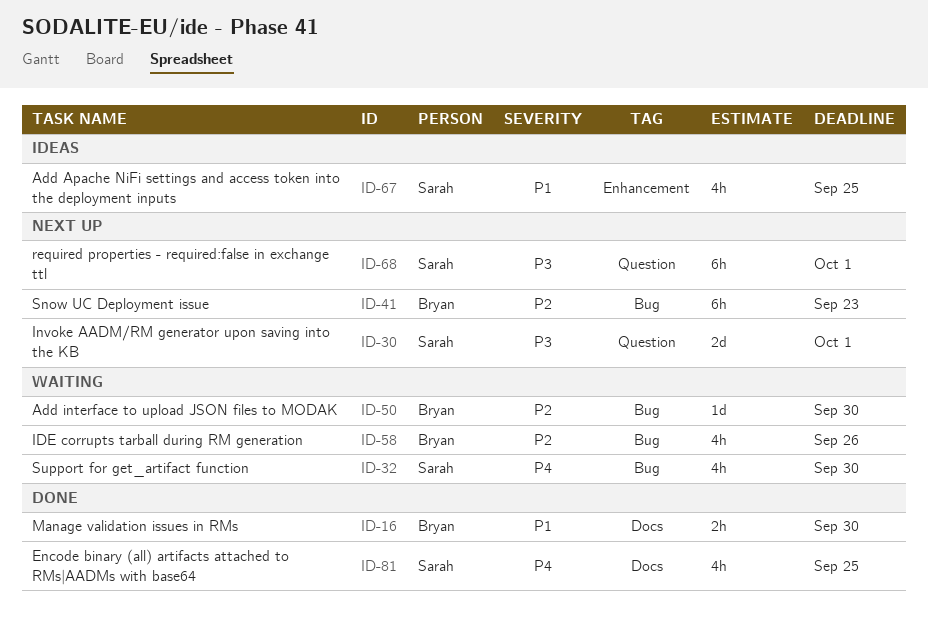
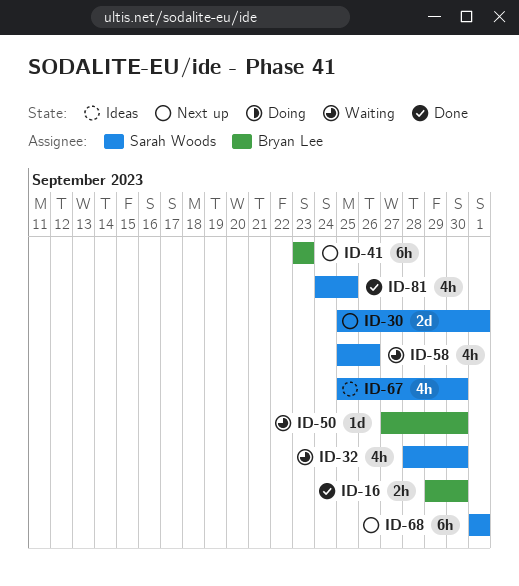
ID-58, owner: Bryan Lee -> Sarah Woods
ID-67, due: Sep 25 -> Sep 30

